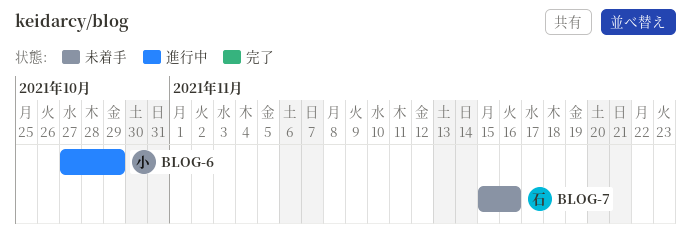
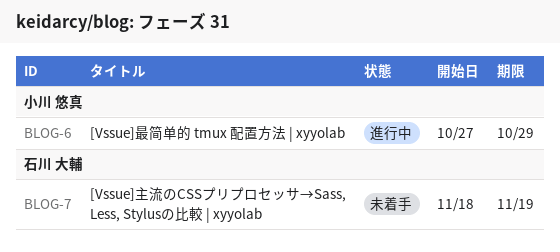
BLOG-7, start: Nov 15 -> Nov 18
BLOG-7, due: Nov 16 -> Nov 19

